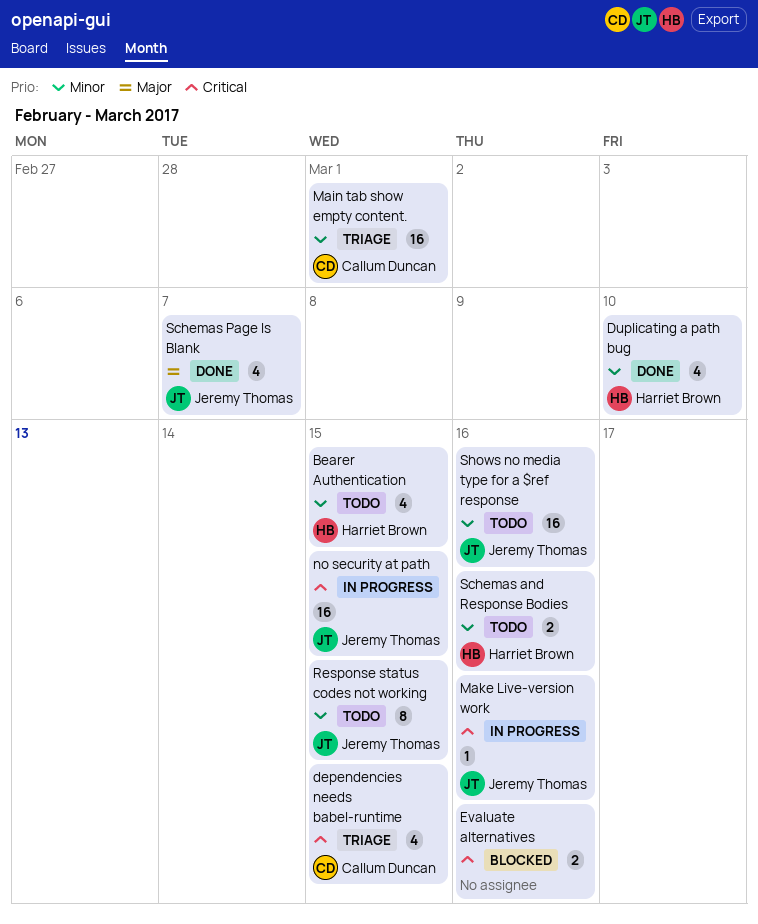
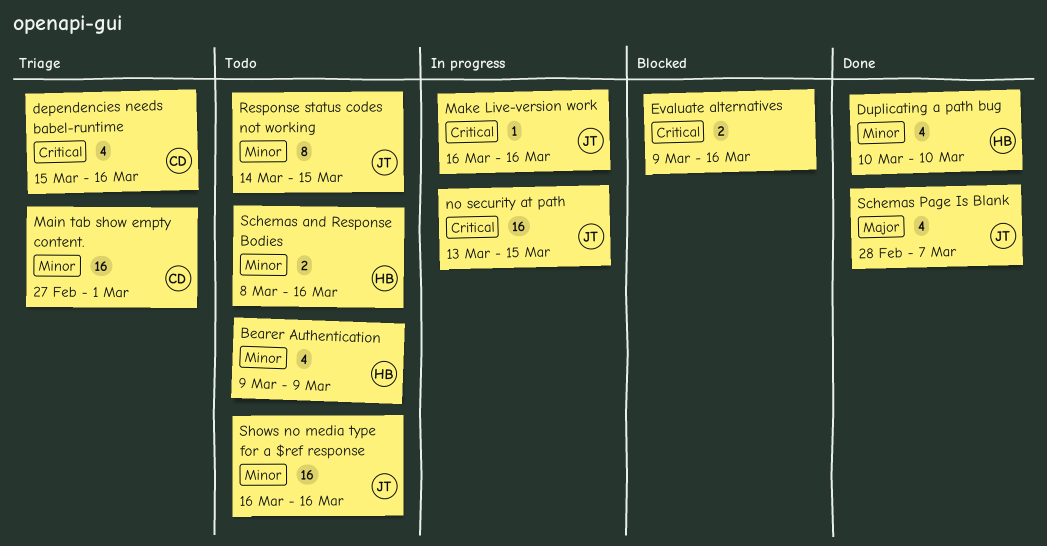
Bearer Authentication, due: Mar 15 -> Mar 9
dependencies needs babel-runtime, due: Mar 15 -> Mar 16

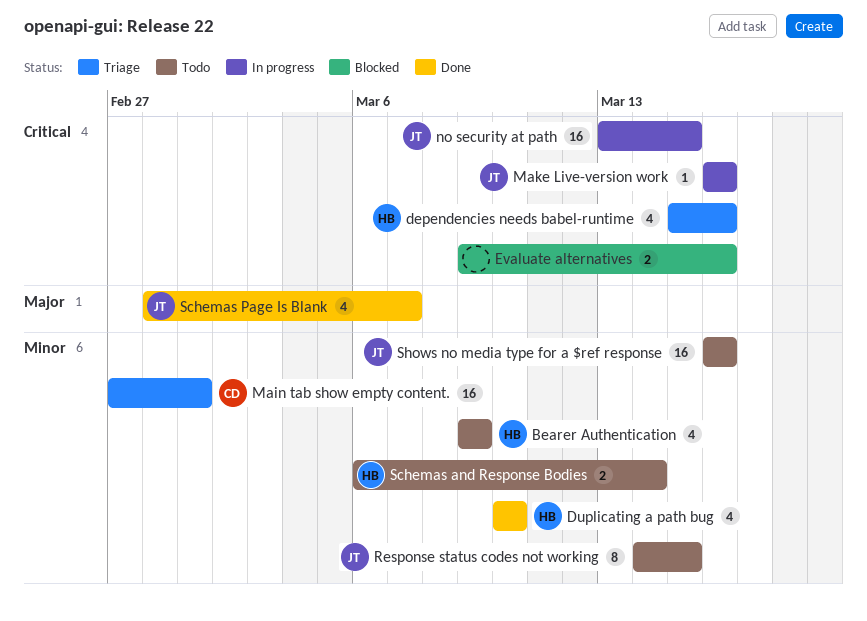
dependencies needs babel-runtime, owner: CD -> HB
Schemas and Response Bodies, start: Mar 8 -> Mar 6
Schemas and Response Bodies, due: Mar 16 -> Mar 14

